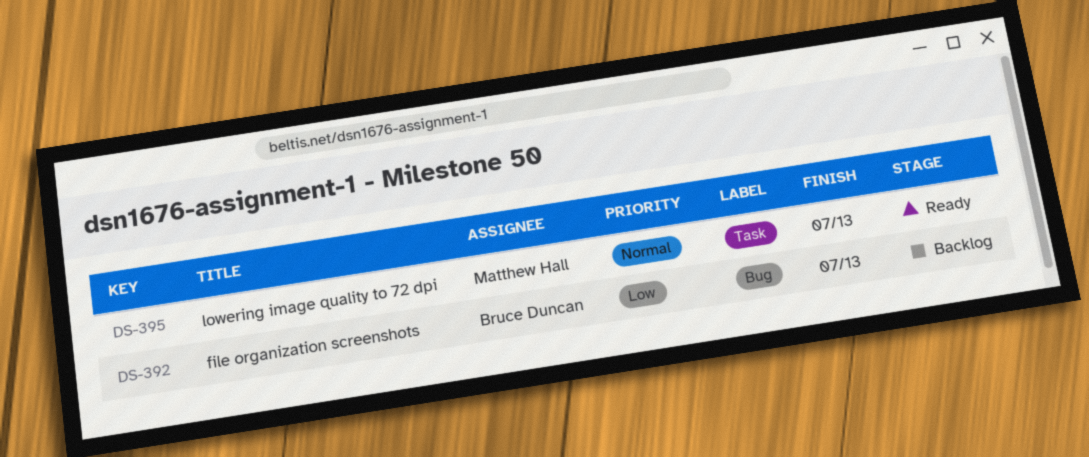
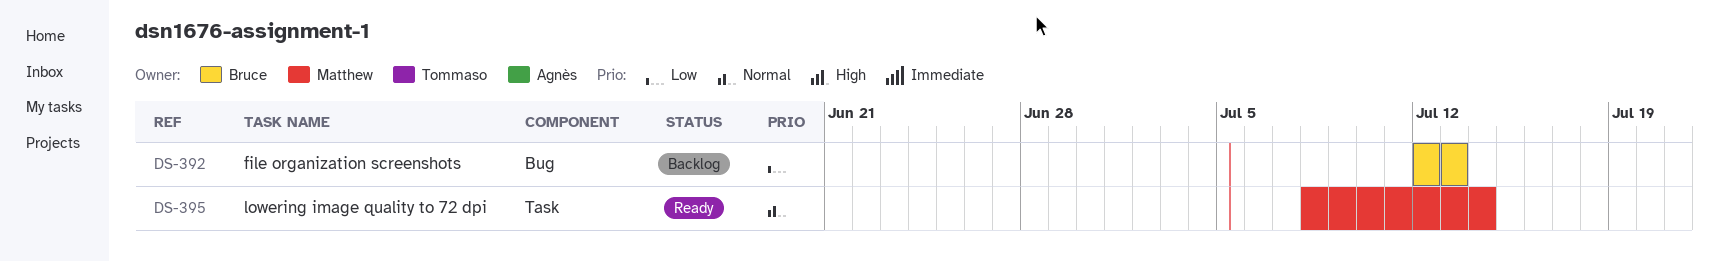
DS-395, due: Jul 13 -> Jul 14

